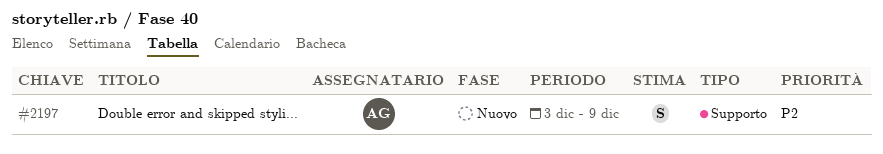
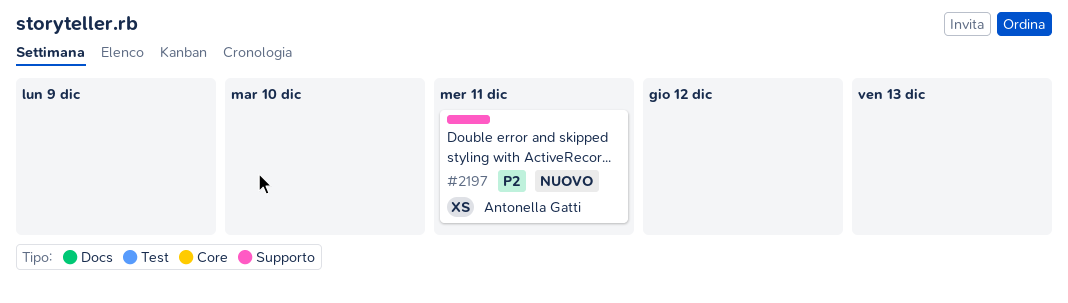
#2197, estimate: S -> XS
#2197, due: Dec 9 -> Dec 11

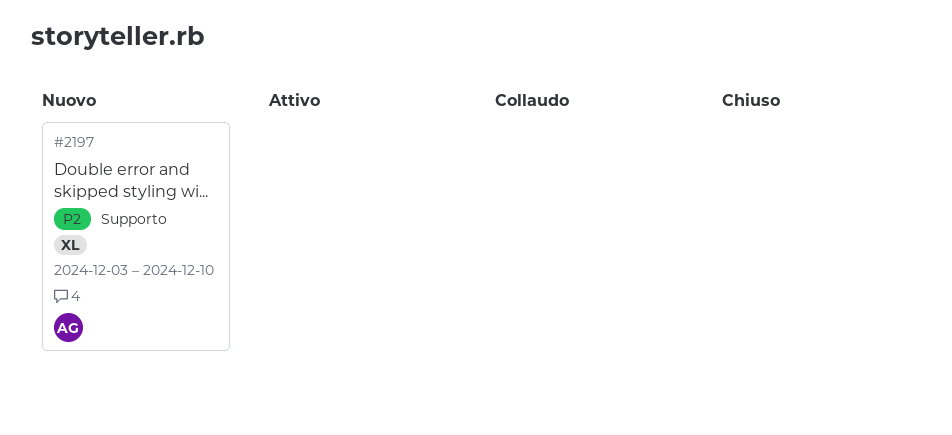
#2197, estimate: XS -> XL
#2197, due: Dec 11 -> Dec 10

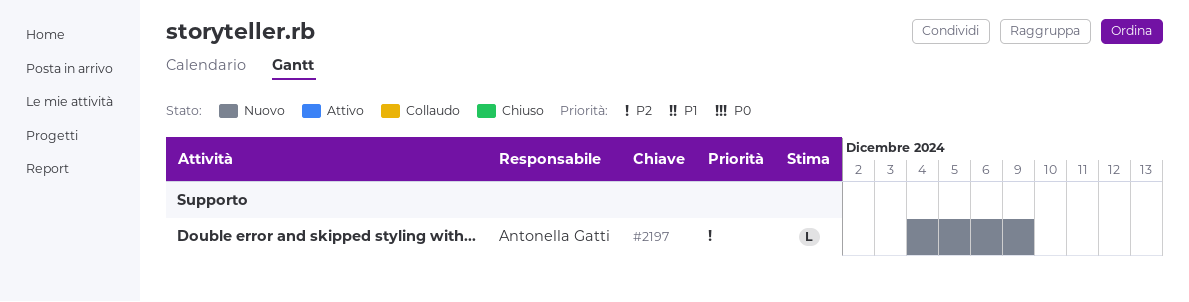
#2197, estimate: XL -> L
#2197, start: Dec 3 -> Dec 4
#2197, due: Dec 10 -> Dec 9

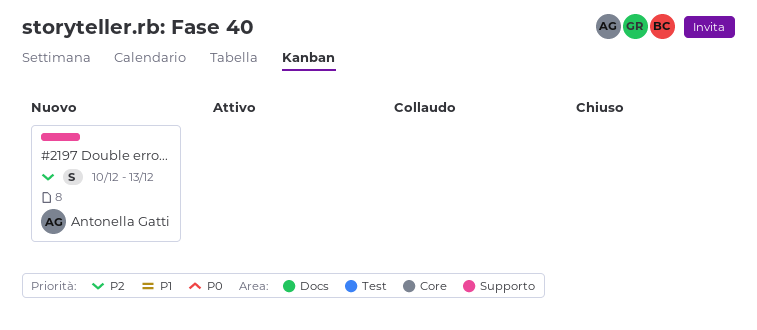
#2197, estimate: L -> S
#2197, start: Dec 4 -> Dec 10
#2197, due: Dec 9 -> Dec 13

